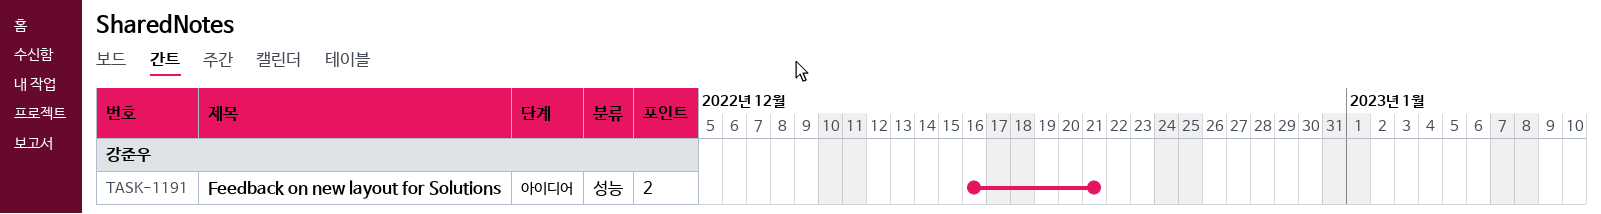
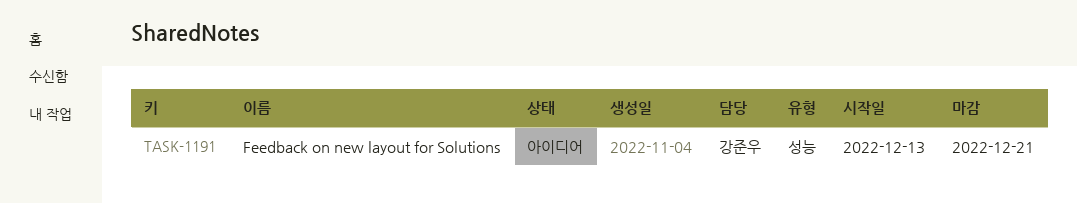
TASK-1191, start: Dec 16 -> Dec 13

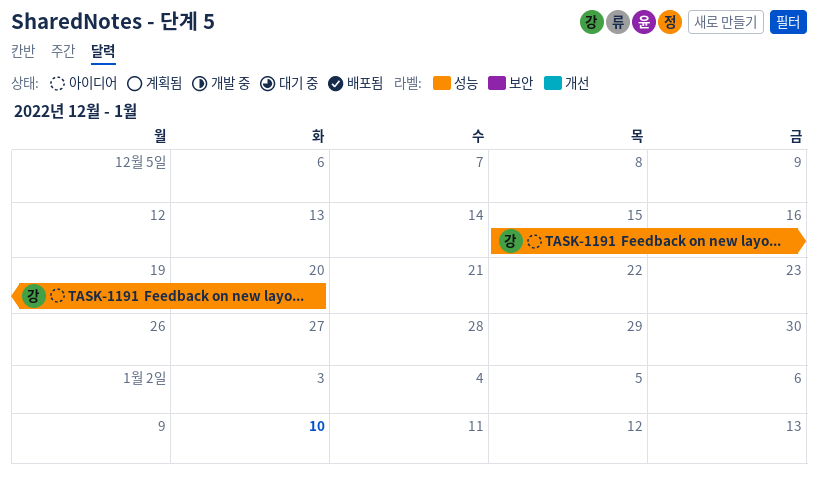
TASK-1191, start: Dec 13 -> Dec 15
TASK-1191, due: Dec 21 -> Dec 20

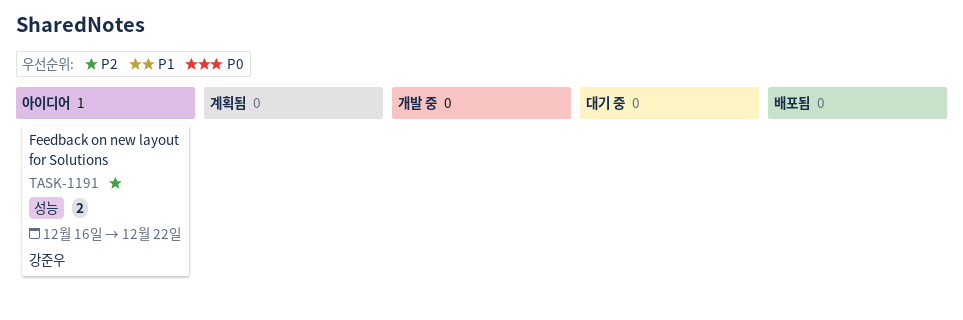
TASK-1191, start: Dec 15 -> Dec 16
TASK-1191, due: Dec 20 -> Dec 22

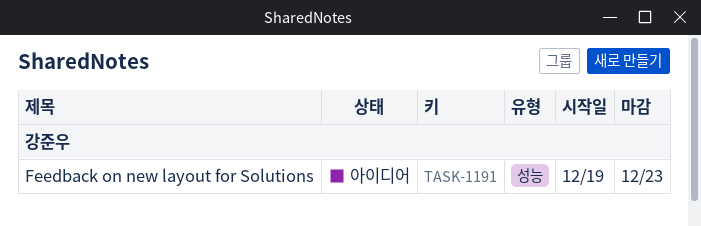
TASK-1191, start: Dec 16 -> Dec 19
TASK-1191, due: Dec 22 -> Dec 23

